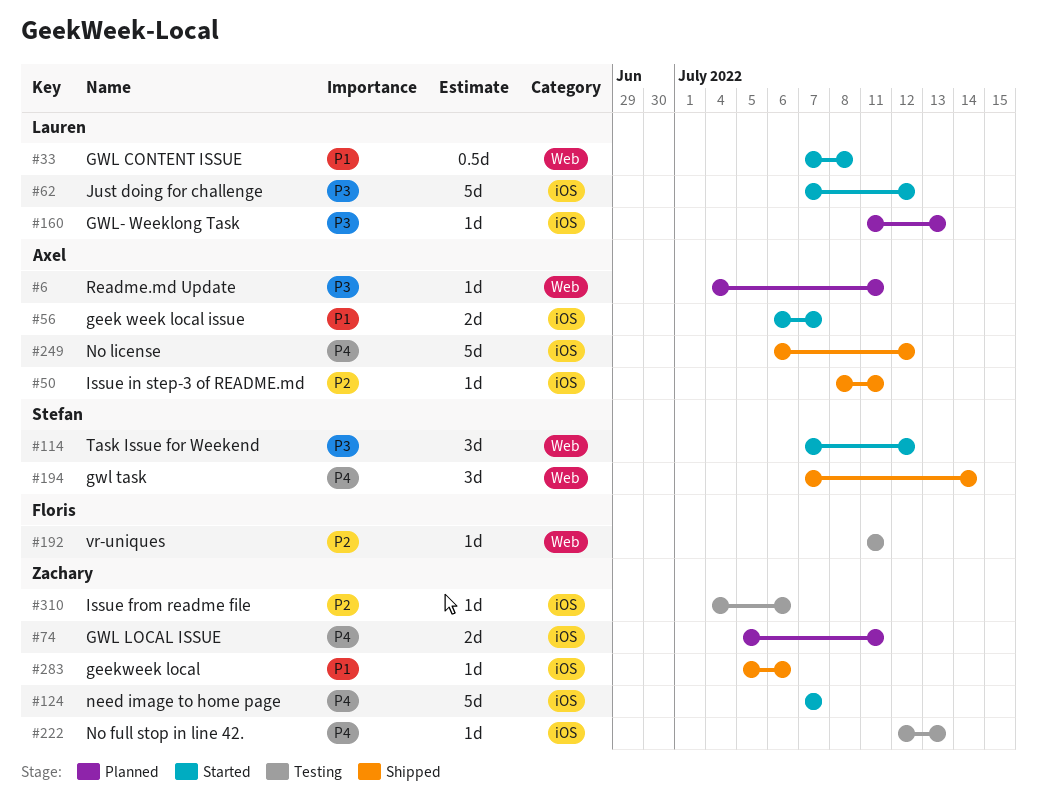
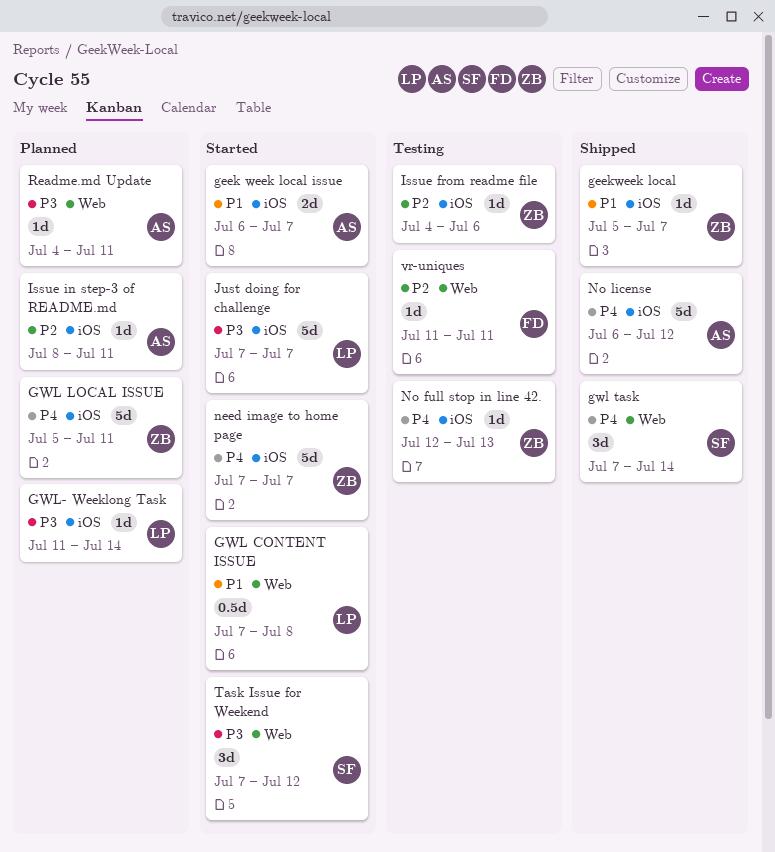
geekweek local, due: Jul 6 -> Jul 7
GWL LOCAL ISSUE, estimate: 2d -> 5d
GWL- Weeklong Task, due: Jul 13 -> Jul 14
Issue in step-3 of README.md, status: Shipped -> Planned
Just doing for challenge, due: Jul 12 -> Jul 7

